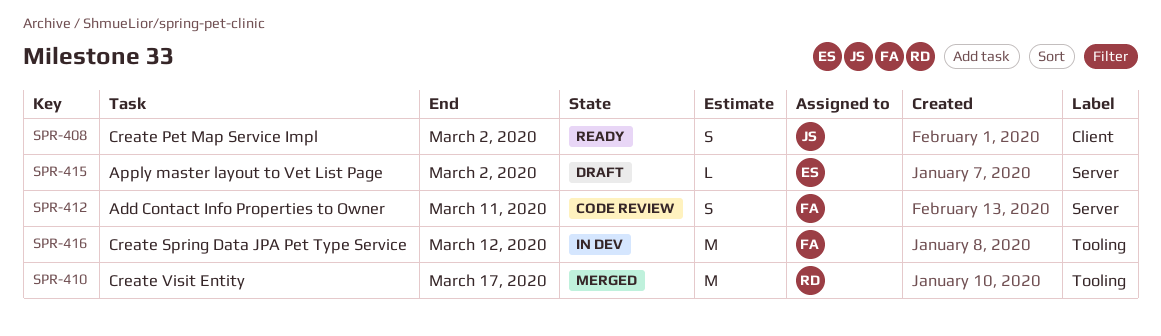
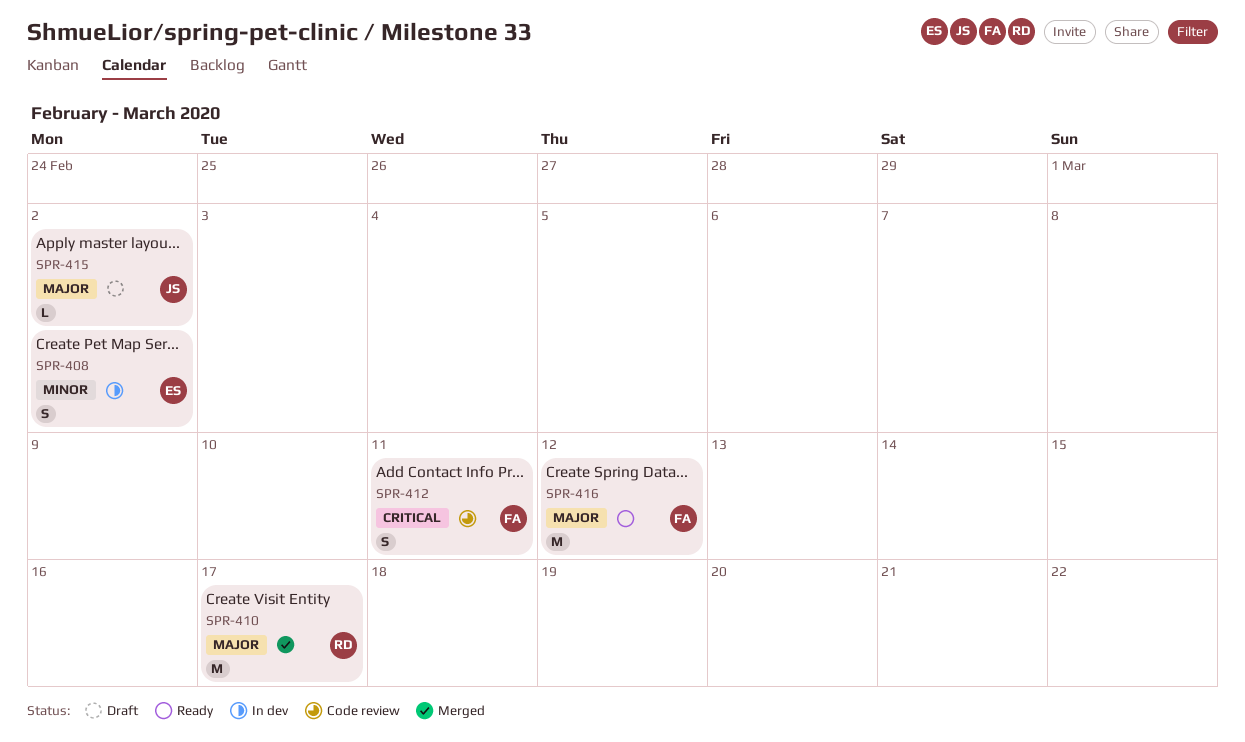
SPR-408, status: Ready -> In dev
SPR-408, owner: JS -> ES
SPR-415, owner: ES -> JS
SPR-416, status: In dev -> Ready

